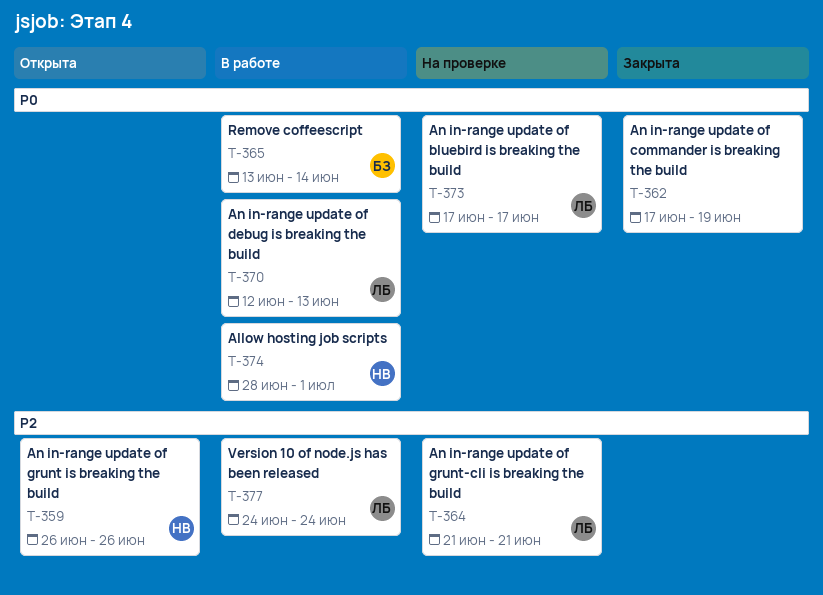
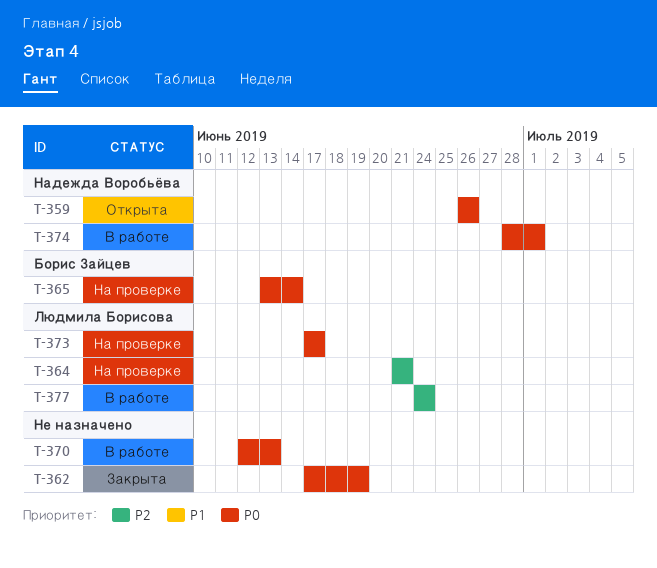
T-359, priority: P2 -> P0
T-365, status: В работе -> На проверке
T-370, owner: Людмила Борисова -> none

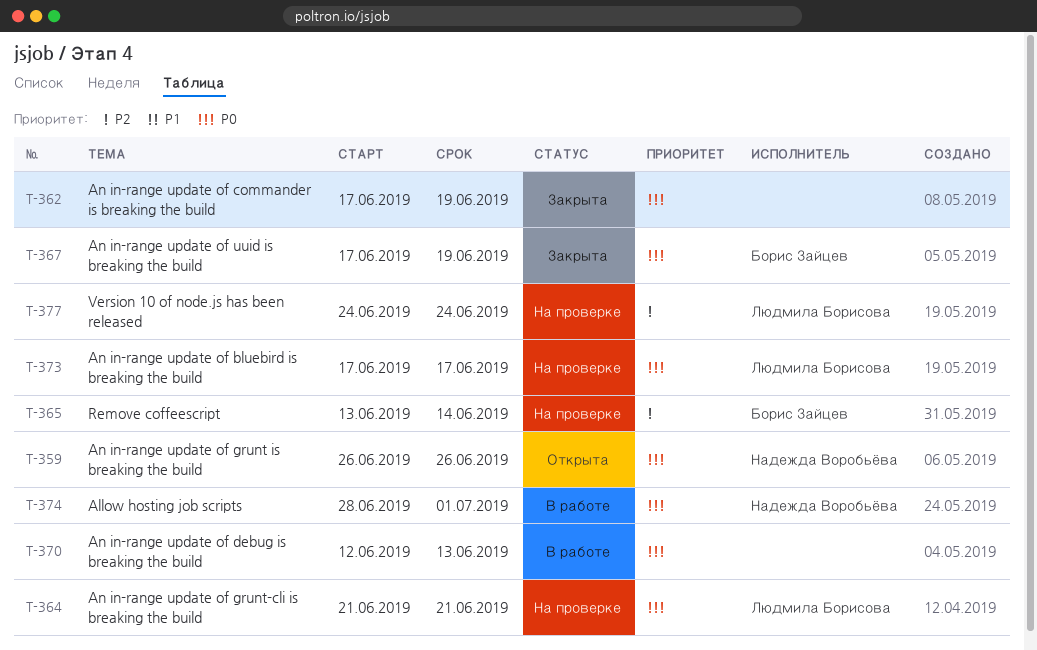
T-364, priority: P2 -> P0
T-365, priority: P0 -> P2
T-367: none -> present
T-377, status: В работе -> На проверке

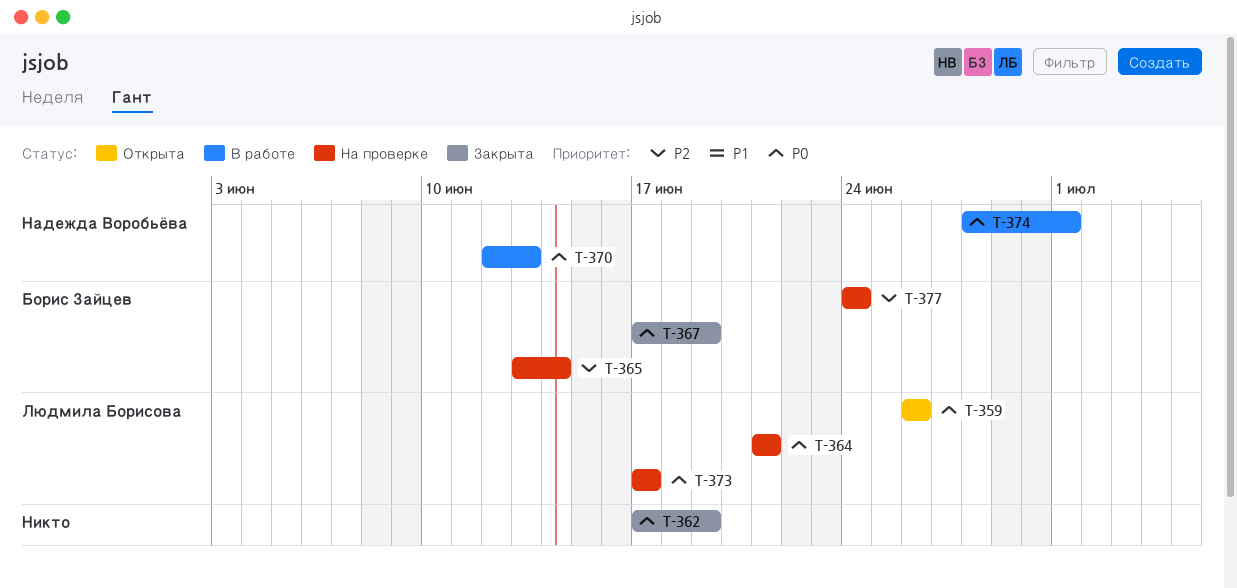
T-359, owner: Надежда Воробьёва -> Людмила Борисова
T-370, owner: none -> Надежда Воробьёва
T-377, owner: Людмила Борисова -> Борис Зайцев

